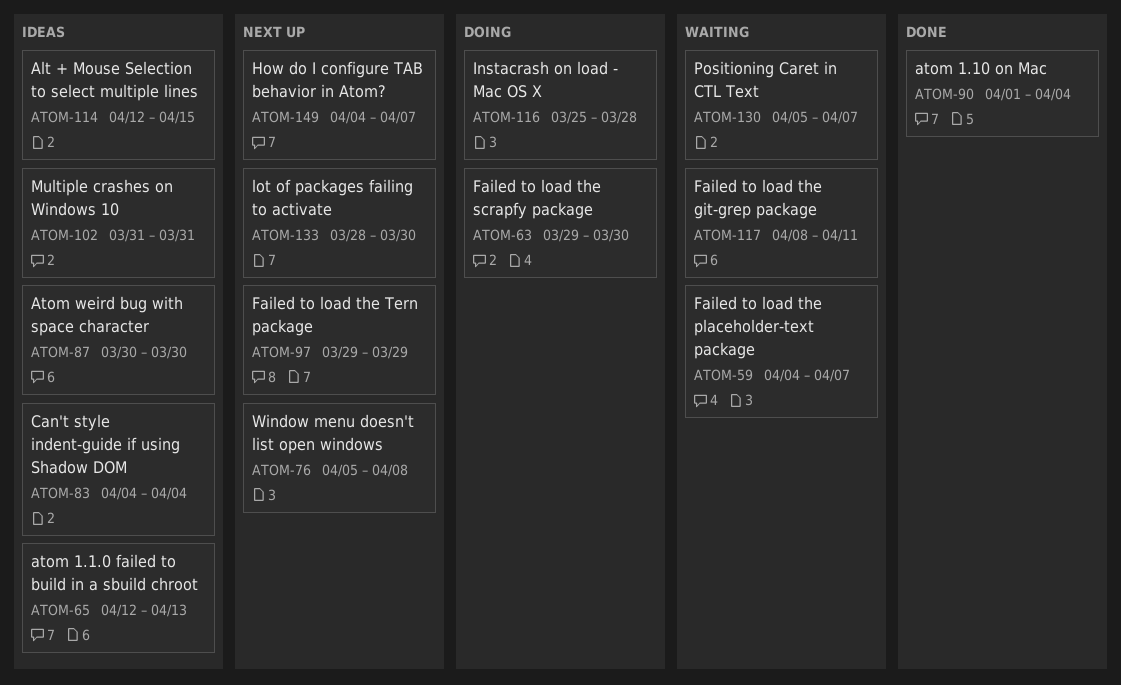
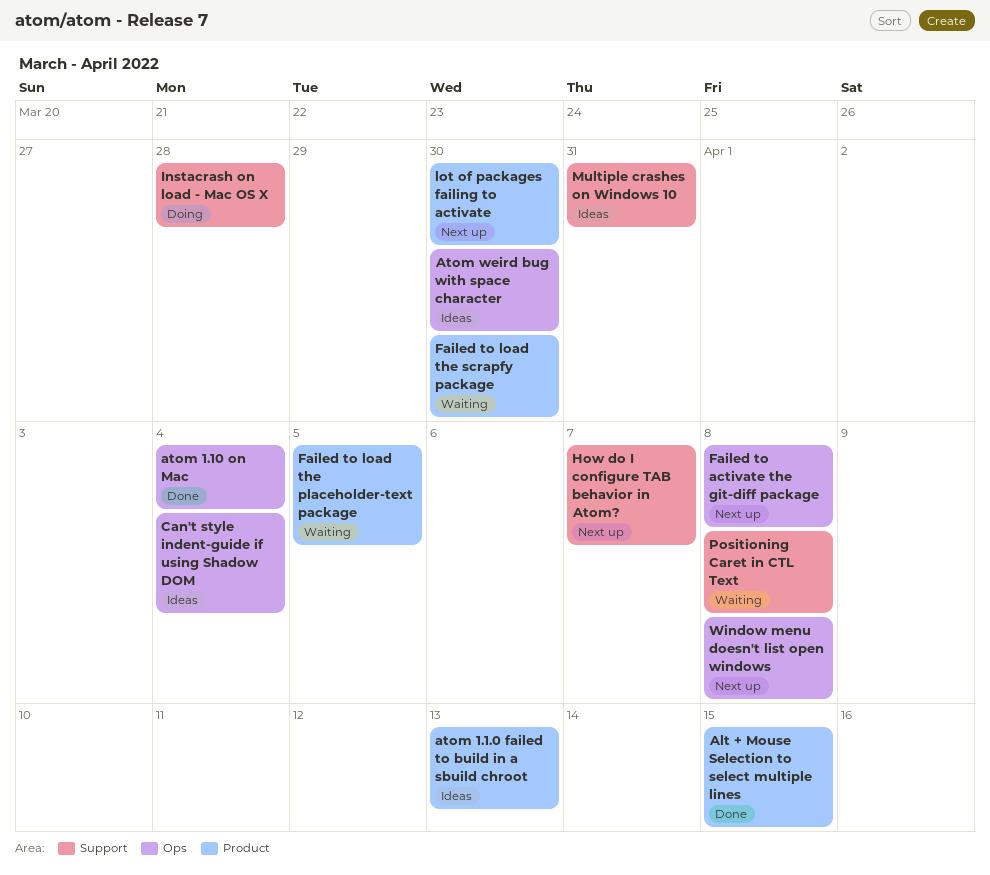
Alt + Mouse Selection to select multiple lines, status: Ideas -> Done
Failed to activate the git-diff package: none -> present
Failed to load the git-grep package: present -> none
Failed to load the placeholder-text package, due: Apr 7 -> Apr 5
Failed to load the scrapfy package, status: Doing -> Waiting
Failed to load the Tern package: present -> none
Positioning Caret in CTL Text, due: Apr 7 -> Apr 8

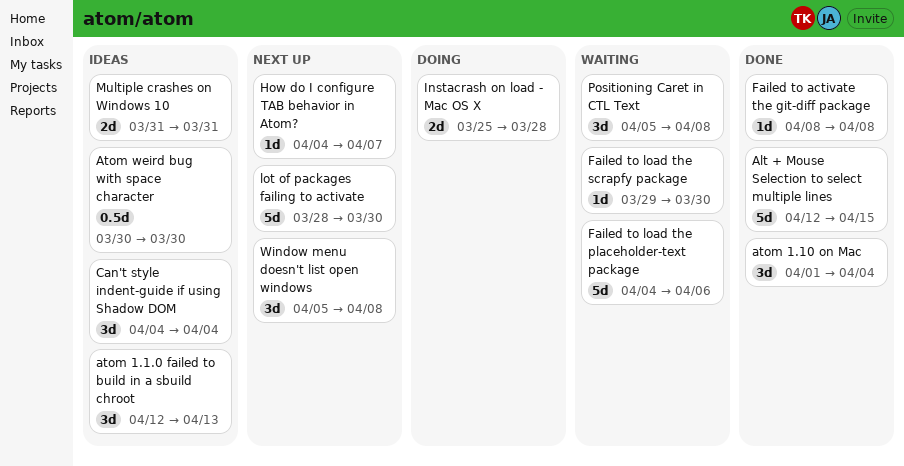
Failed to activate the git-diff package, status: Next up -> Done
Failed to load the placeholder-text package, due: Apr 5 -> Apr 6

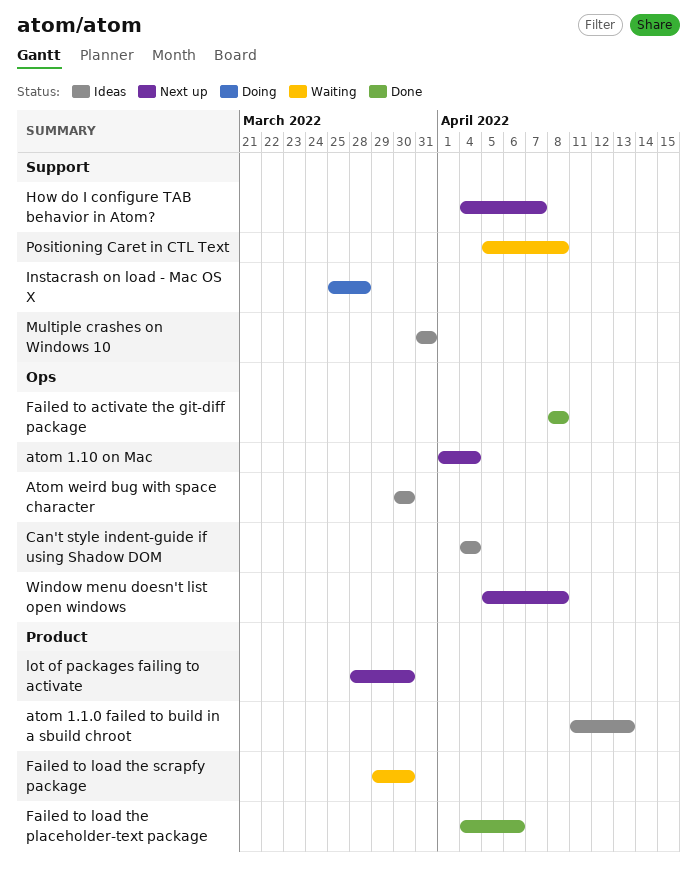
Alt + Mouse Selection to select multiple lines: present -> none
atom 1.1.0 failed to build in a sbuild chroot, start: Apr 12 -> Apr 11
atom 1.10 on Mac, status: Done -> Next up
Failed to load the placeholder-text package, status: Waiting -> Done

